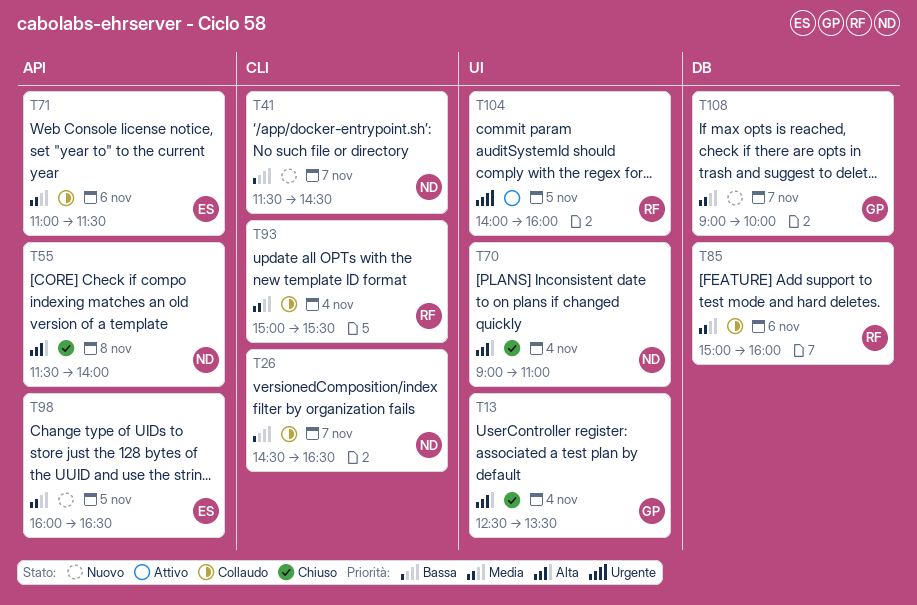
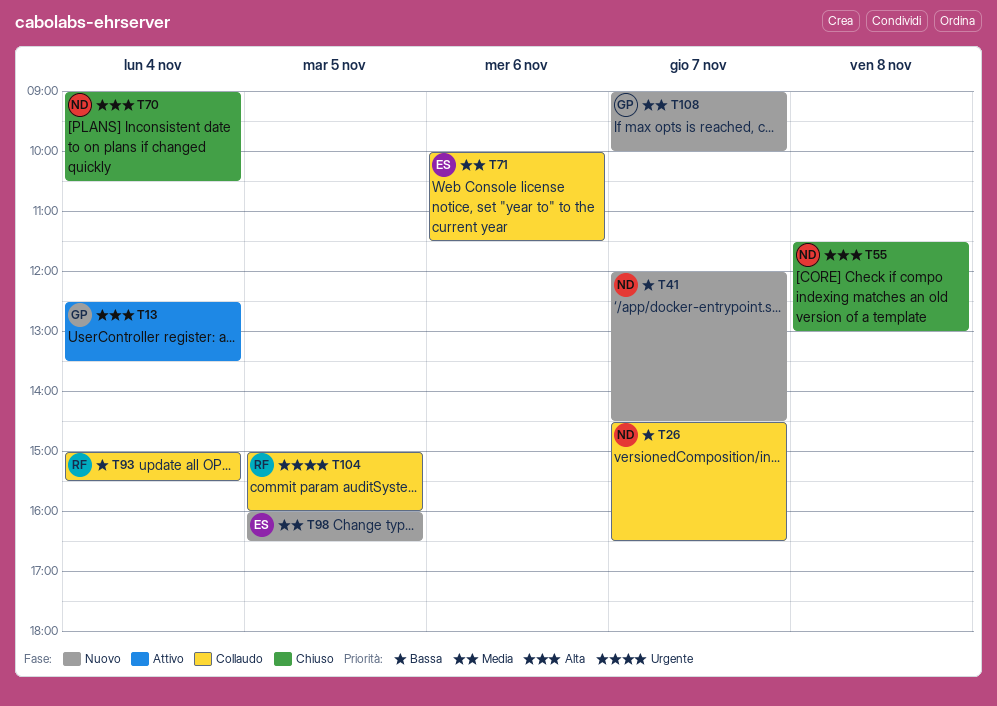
T13, status: Chiuso -> Attivo
T41, begins: 11:30 -> 12:00
T55, ends: 14:00 -> 13:00
T70, ends: 11:00 -> 10:30
T71, begins: 11:00 -> 10:00
T85: present -> none
T93, priority: Media -> Bassa
T104, status: Attivo -> Collaudo
T104, begins: 14:00 -> 15:00

